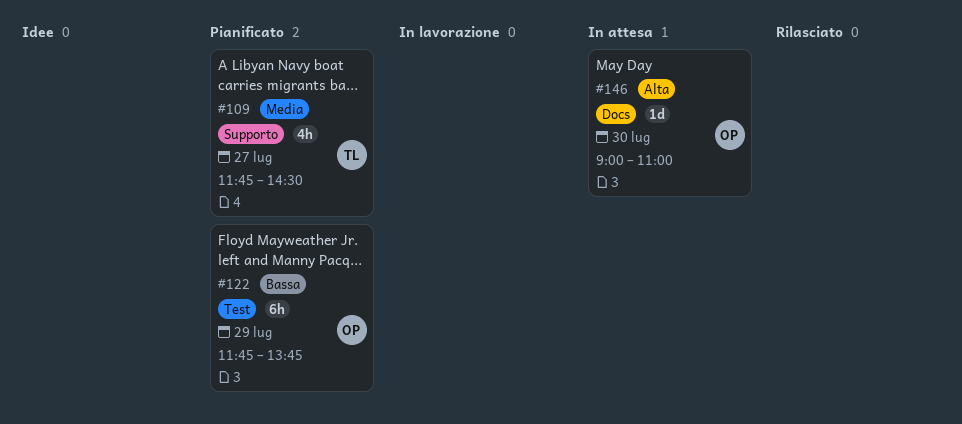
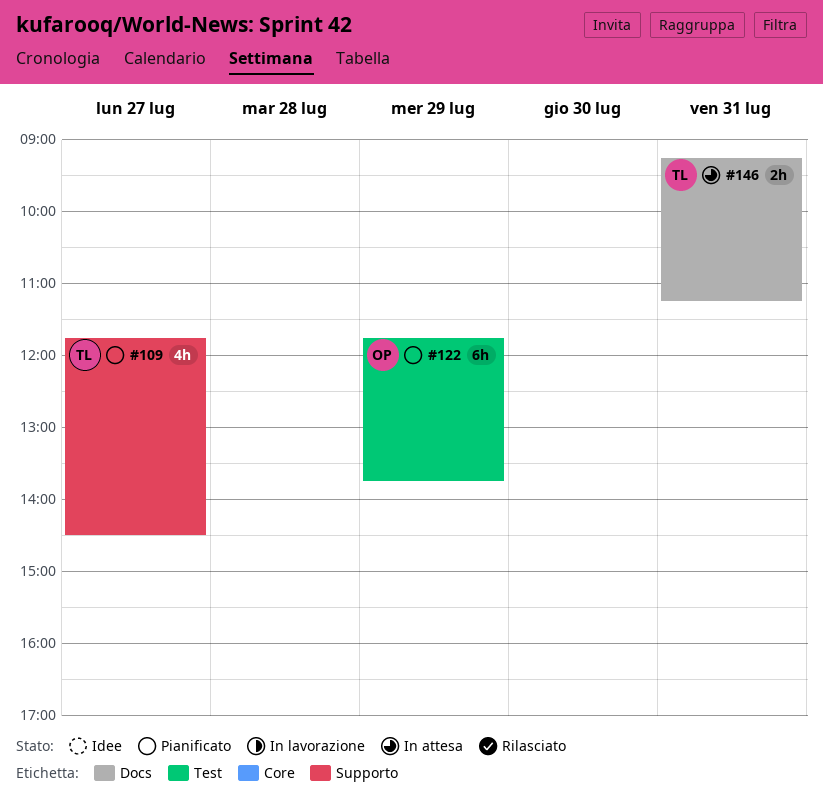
#146, owner: OP -> TL
#146, estimate: 1d -> 2h
#146, day: Jul 30 -> Jul 31
#146, begins: 09:00 -> 09:15
#146, ends: 11:00 -> 11:15

